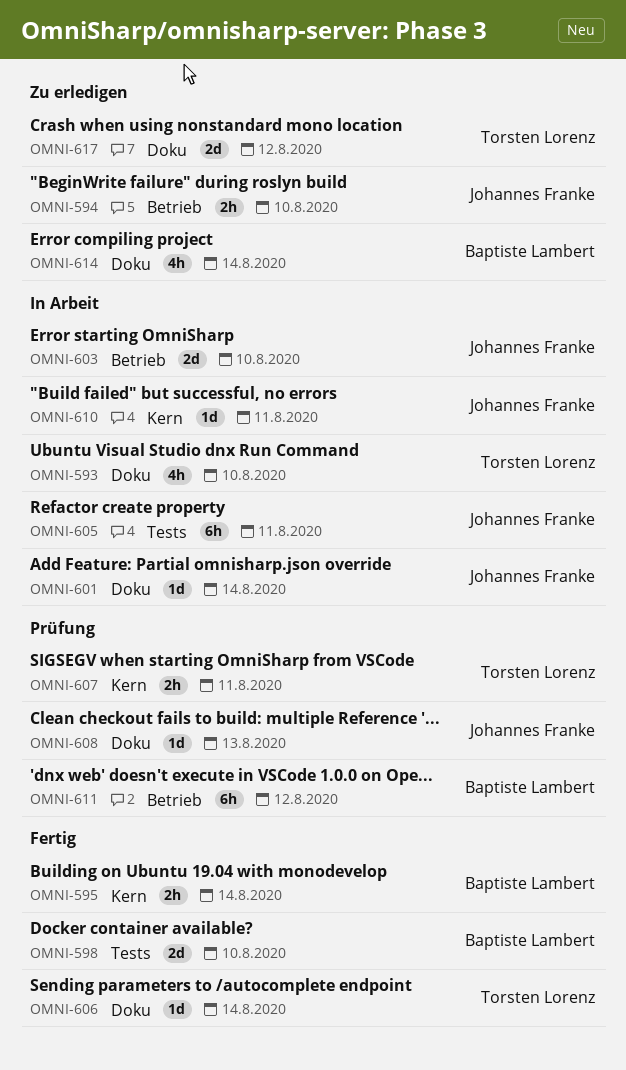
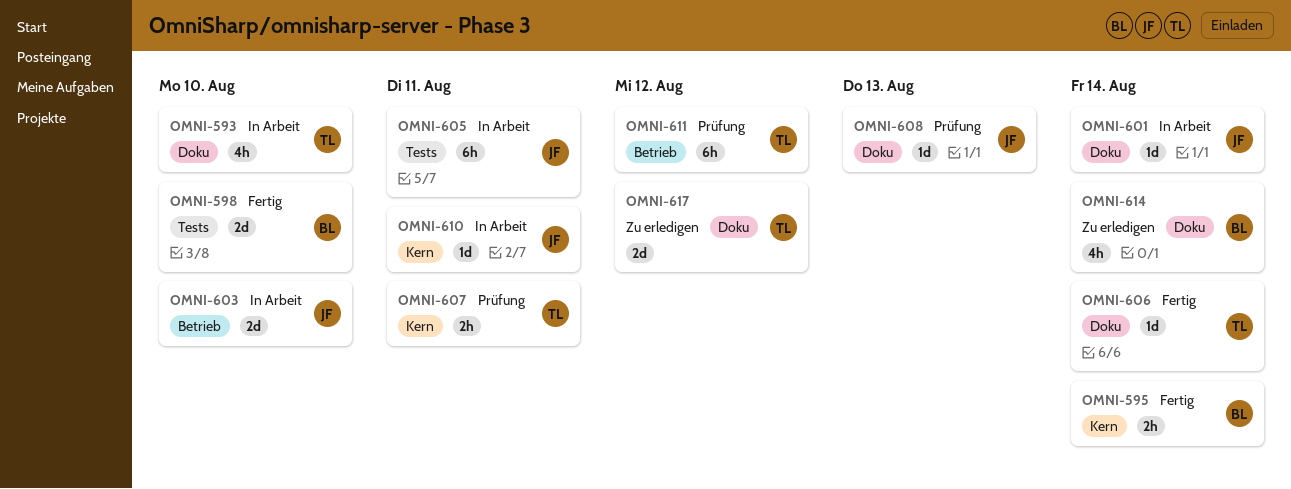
OMNI-594: present -> none
OMNI-611, owner: Baptiste Lambert -> Torsten Lorenz

